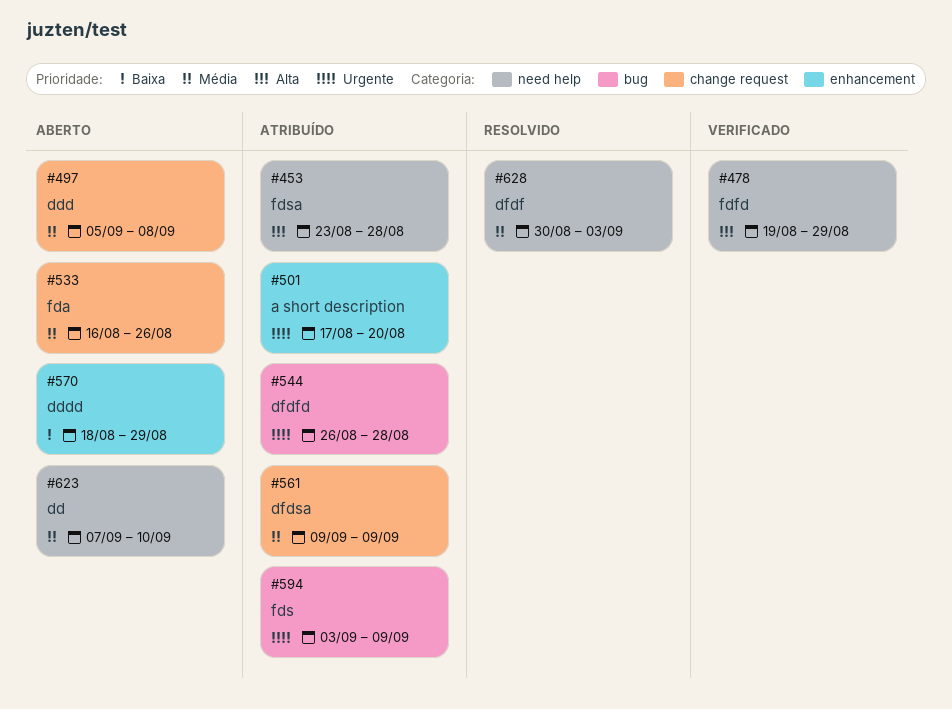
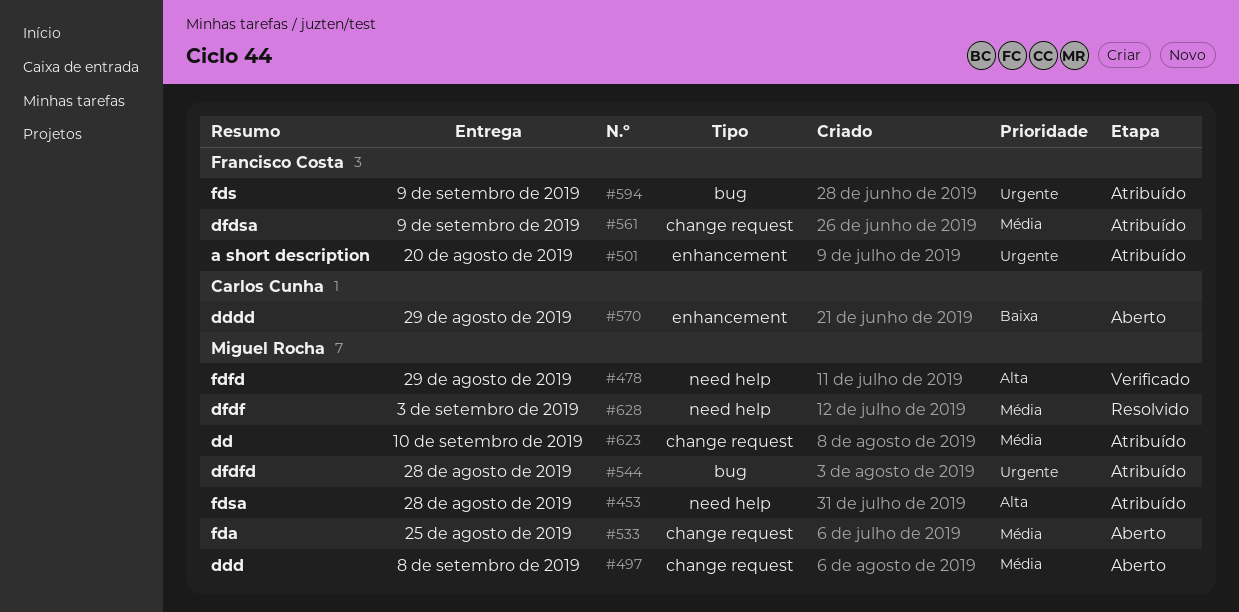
#533, due: Aug 26 -> Aug 25
#623, status: Aberto -> Atribuído
#623, label: need help -> change request

